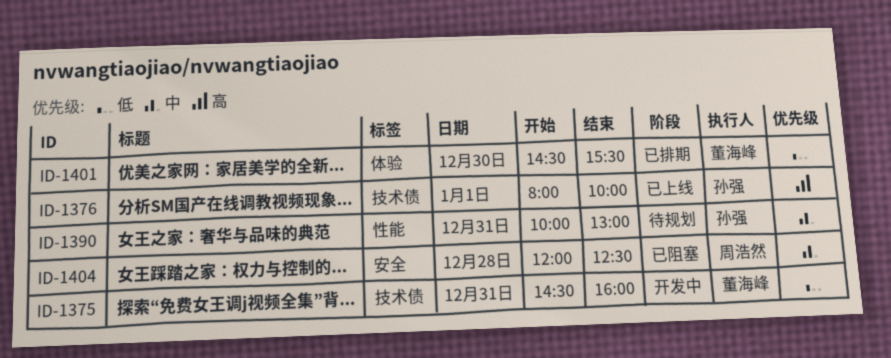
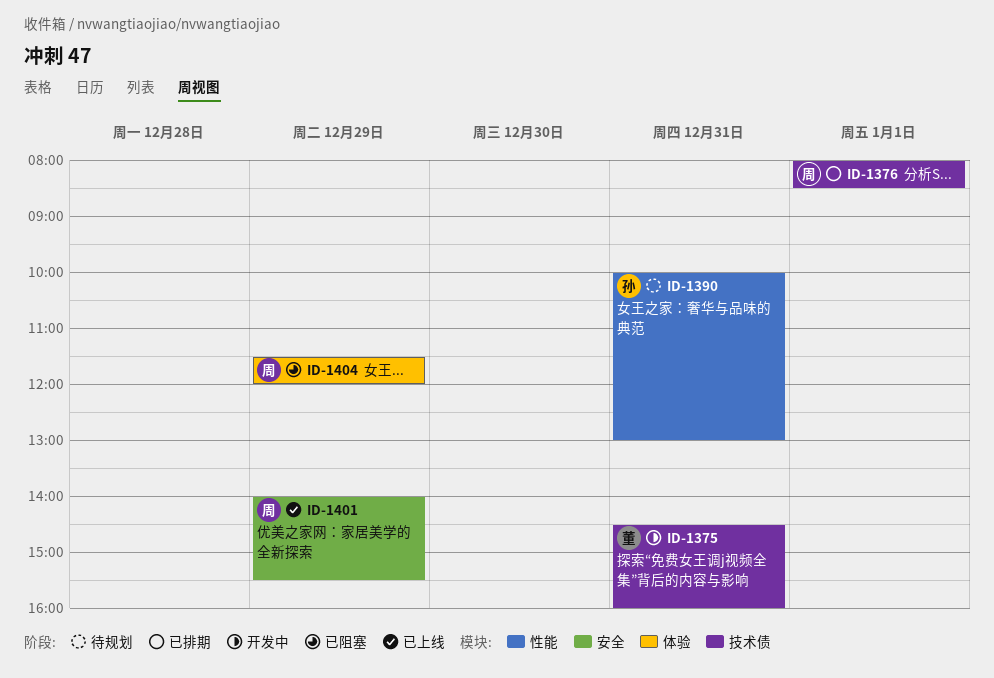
ID-1376, status: 已上线 -> 已排期
ID-1376, owner: 孙强 -> 周浩然
ID-1376, ends: 10:00 -> 08:30
ID-1401, status: 已排期 -> 已上线
ID-1401, owner: 董海峰 -> 周浩然
ID-1401, label: 体验 -> 安全
ID-1401, day: Dec 30 -> Dec 29
ID-1401, begins: 14:30 -> 14:00
ID-1404, label: 安全 -> 体验
ID-1404, day: Dec 28 -> Dec 29
ID-1404, begins: 12:00 -> 11:30
ID-1404, ends: 12:30 -> 12:00

